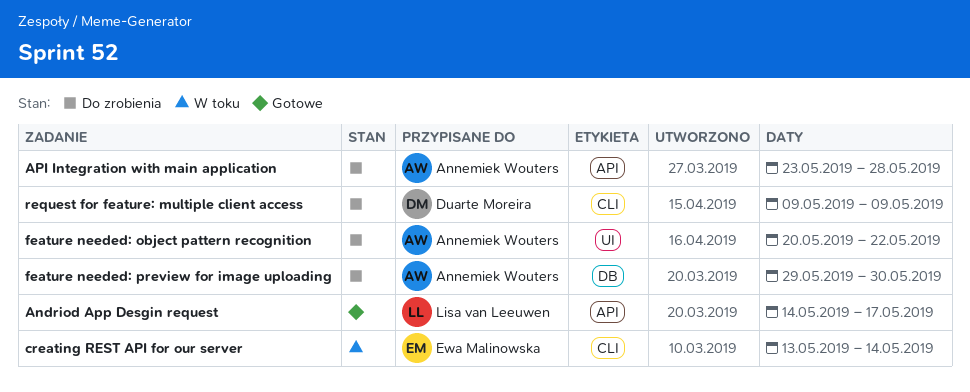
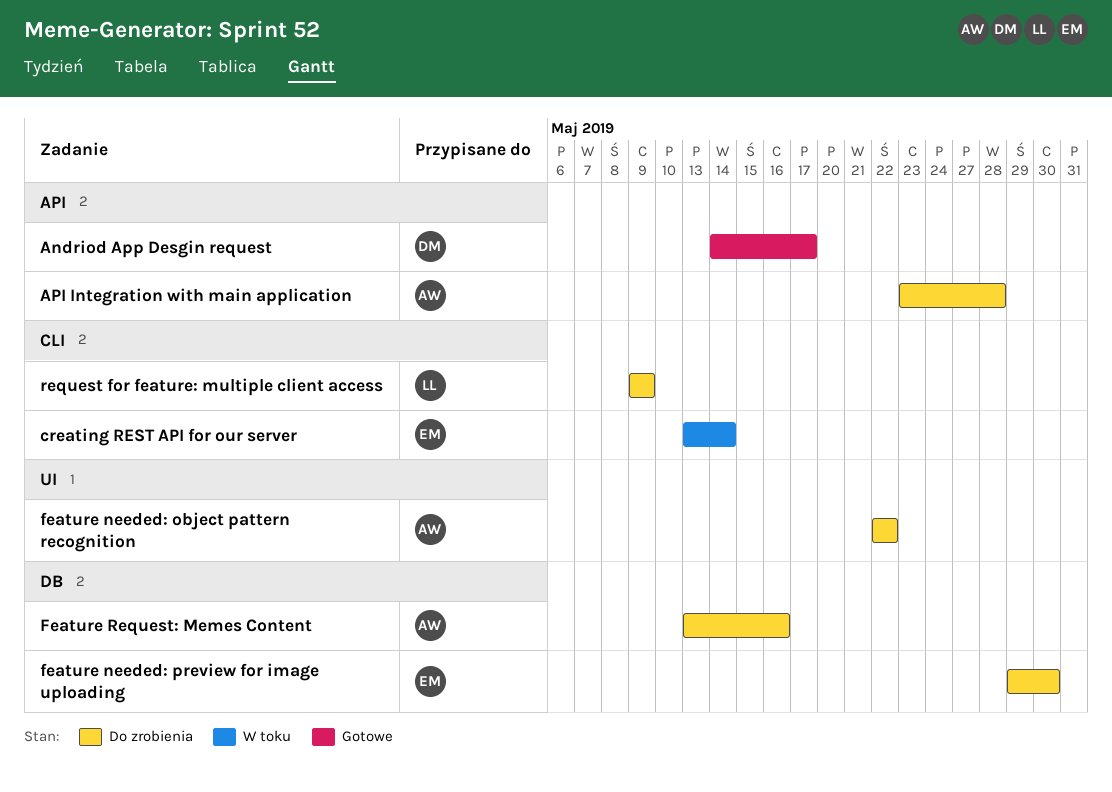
Andriod App Desgin request, owner: Lisa van Leeuwen -> Duarte Moreira
feature needed: object pattern recognition, start: May 20 -> May 22
feature needed: preview for image uploading, owner: Annemiek Wouters -> Ewa Malinowska
Feature Request: Memes Content: none -> present
request for feature: multiple client access, owner: Duarte Moreira -> Lisa van Leeuwen

